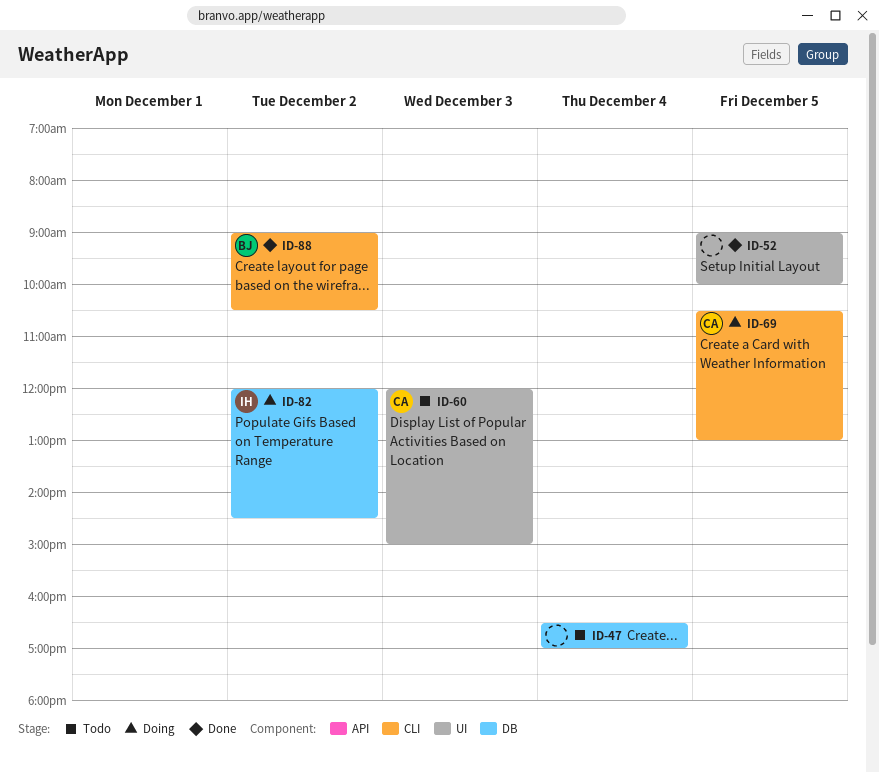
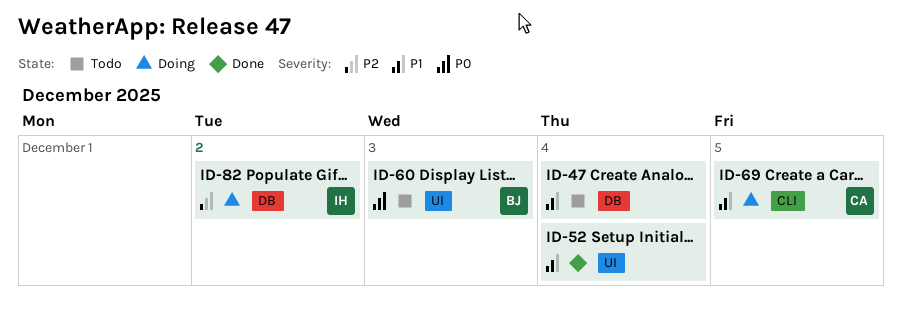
ID-52, day: Dec 5 -> Dec 4
ID-60, owner: CA -> BJ
ID-88: present -> none

